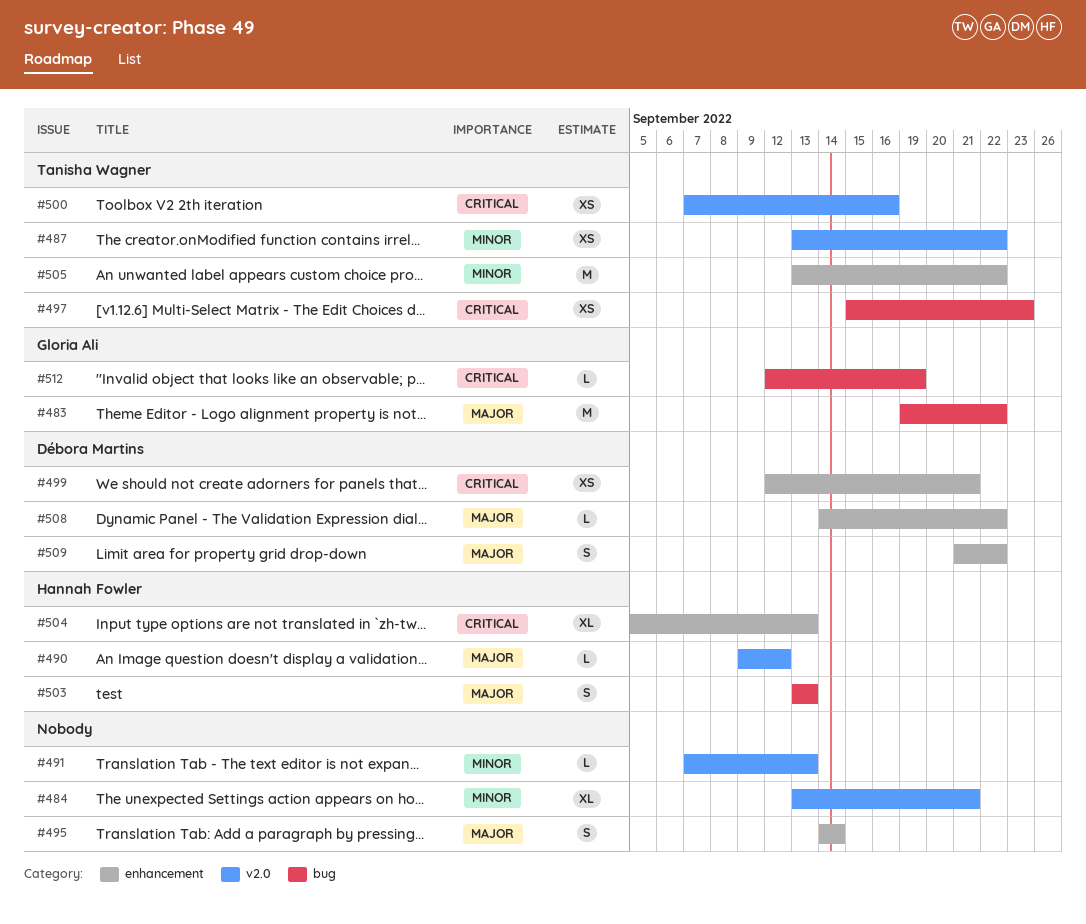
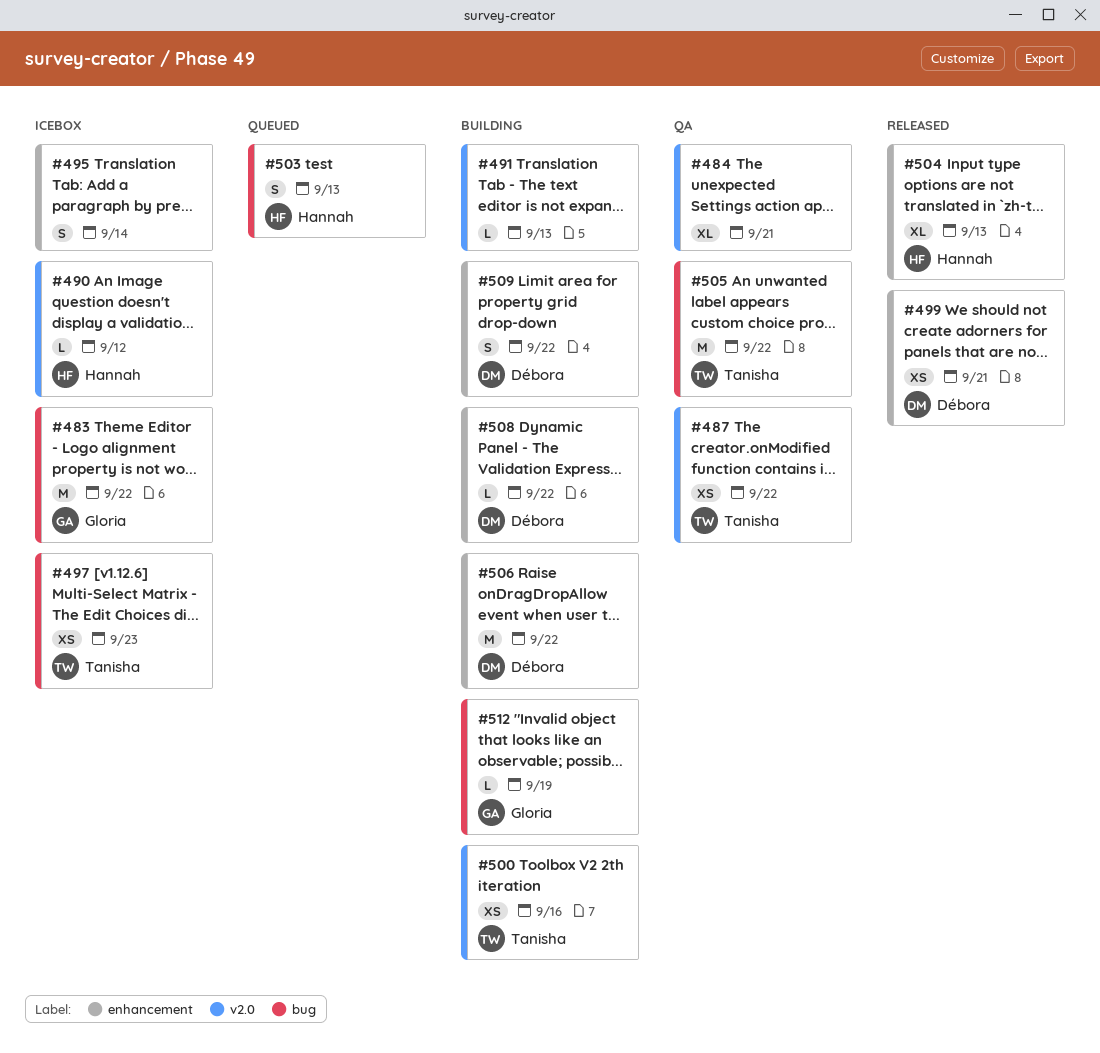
#505, label: enhancement -> bug
#506: none -> present

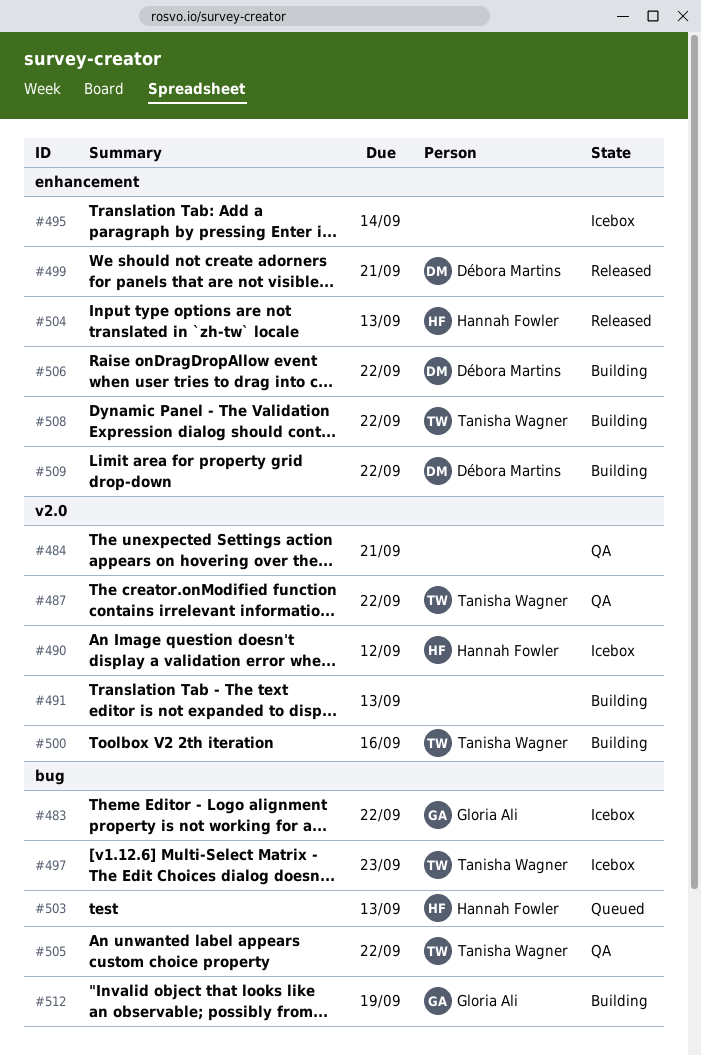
#508, owner: Débora Martins -> Tanisha Wagner

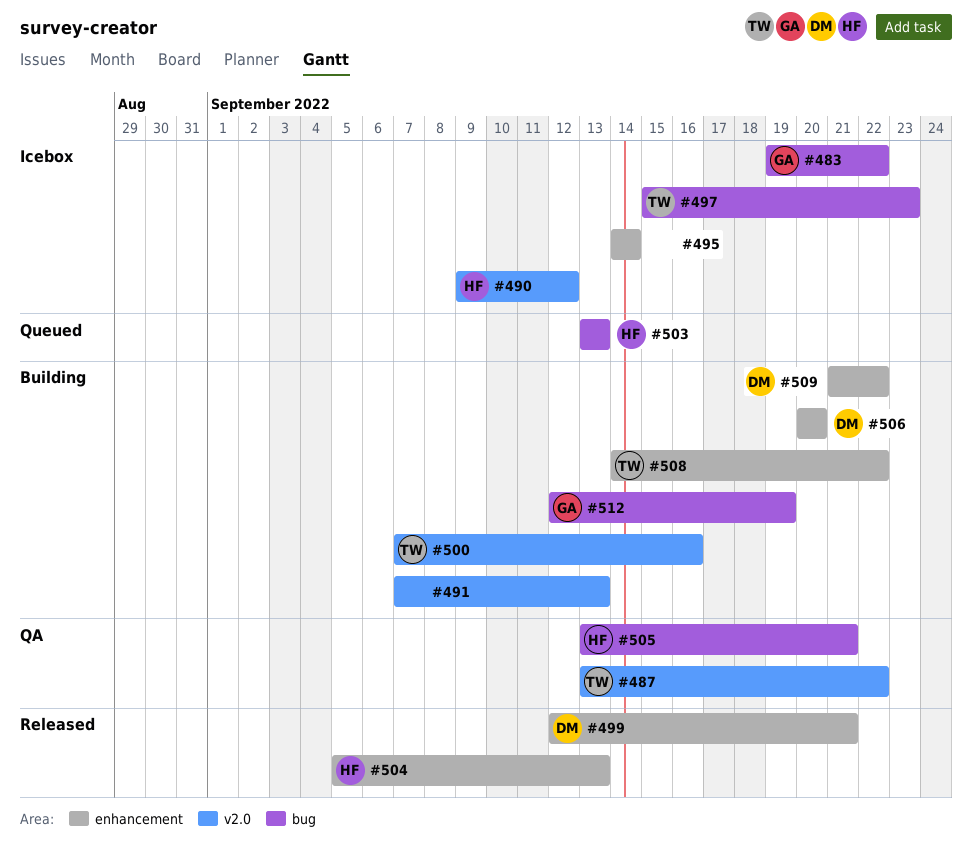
#484: present -> none
#505, owner: Tanisha Wagner -> Hannah Fowler
#505, due: Sep 22 -> Sep 21
#506, due: Sep 22 -> Sep 20

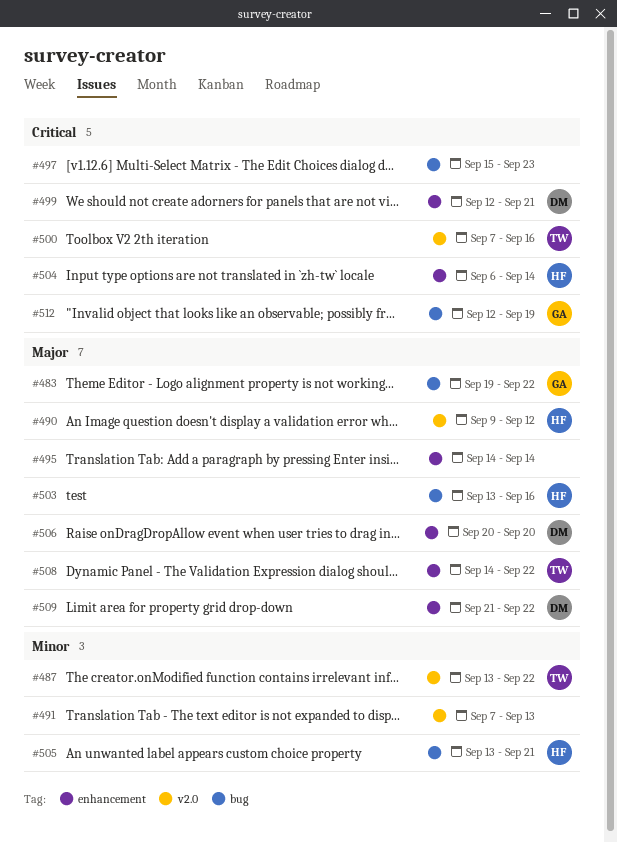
#497, owner: TW -> none
#503, due: Sep 13 -> Sep 16
#504, start: Sep 5 -> Sep 6
#504, due: Sep 13 -> Sep 14

